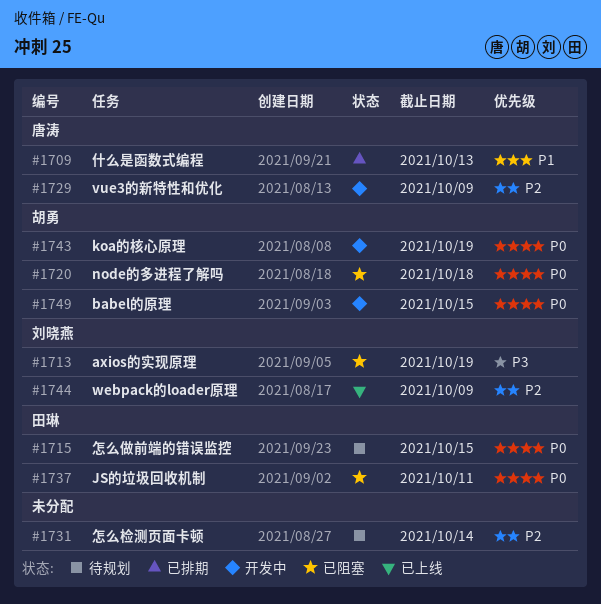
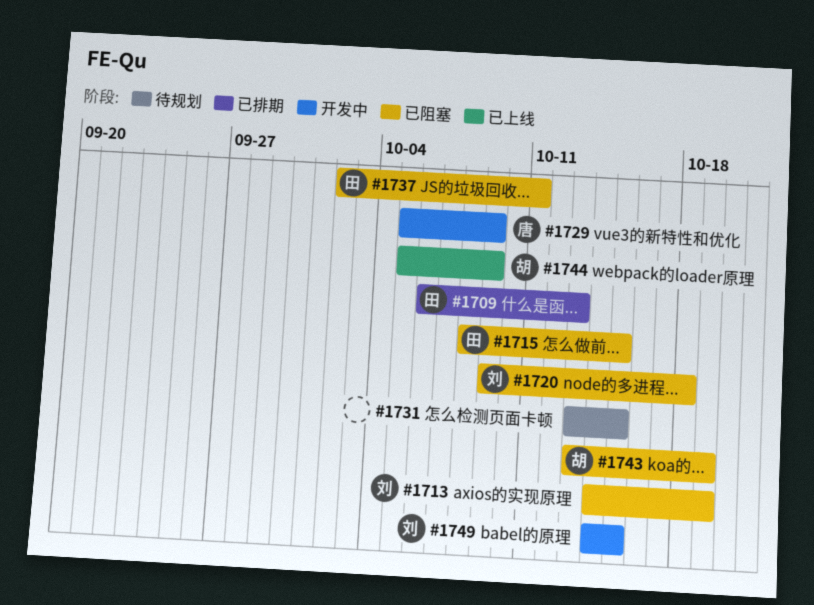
#1709, owner: 唐涛 -> 田琳
#1715, status: 待规划 -> 已阻塞
#1720, owner: 胡勇 -> 刘晓燕
#1731, due: Oct 14 -> Oct 15
#1743, status: 开发中 -> 已阻塞
#1744, owner: 刘晓燕 -> 胡勇
#1749, owner: 胡勇 -> 刘晓燕

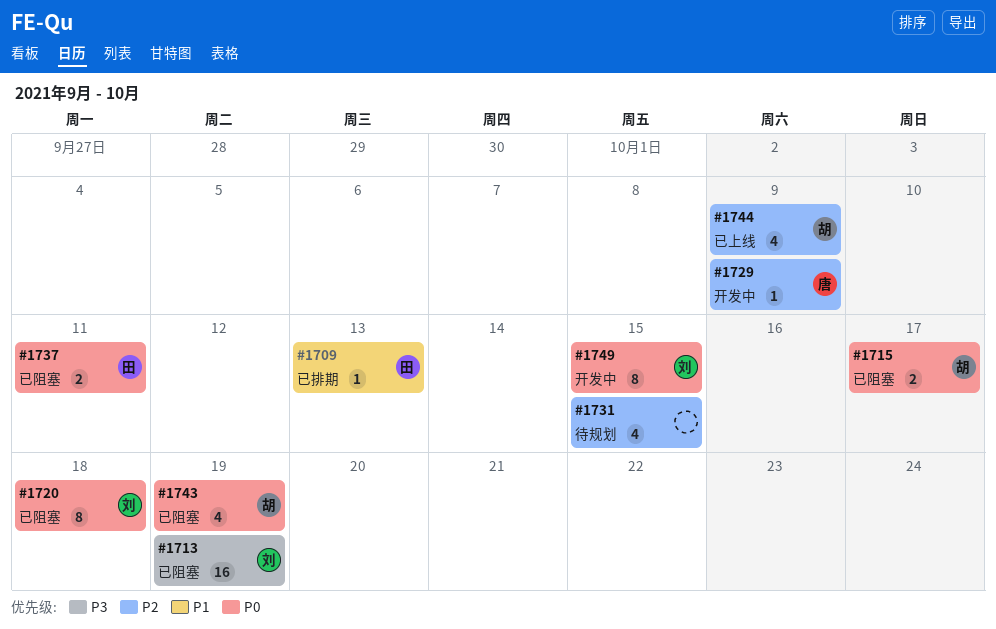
#1715, owner: 田 -> 胡
#1715, due: Oct 15 -> Oct 17

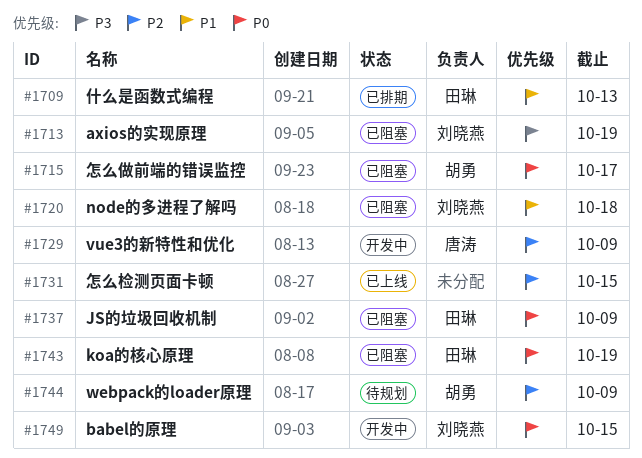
#1720, priority: P0 -> P1
#1731, status: 待规划 -> 已上线
#1737, due: Oct 11 -> Oct 9
#1743, owner: 胡勇 -> 田琳
#1744, status: 已上线 -> 待规划

